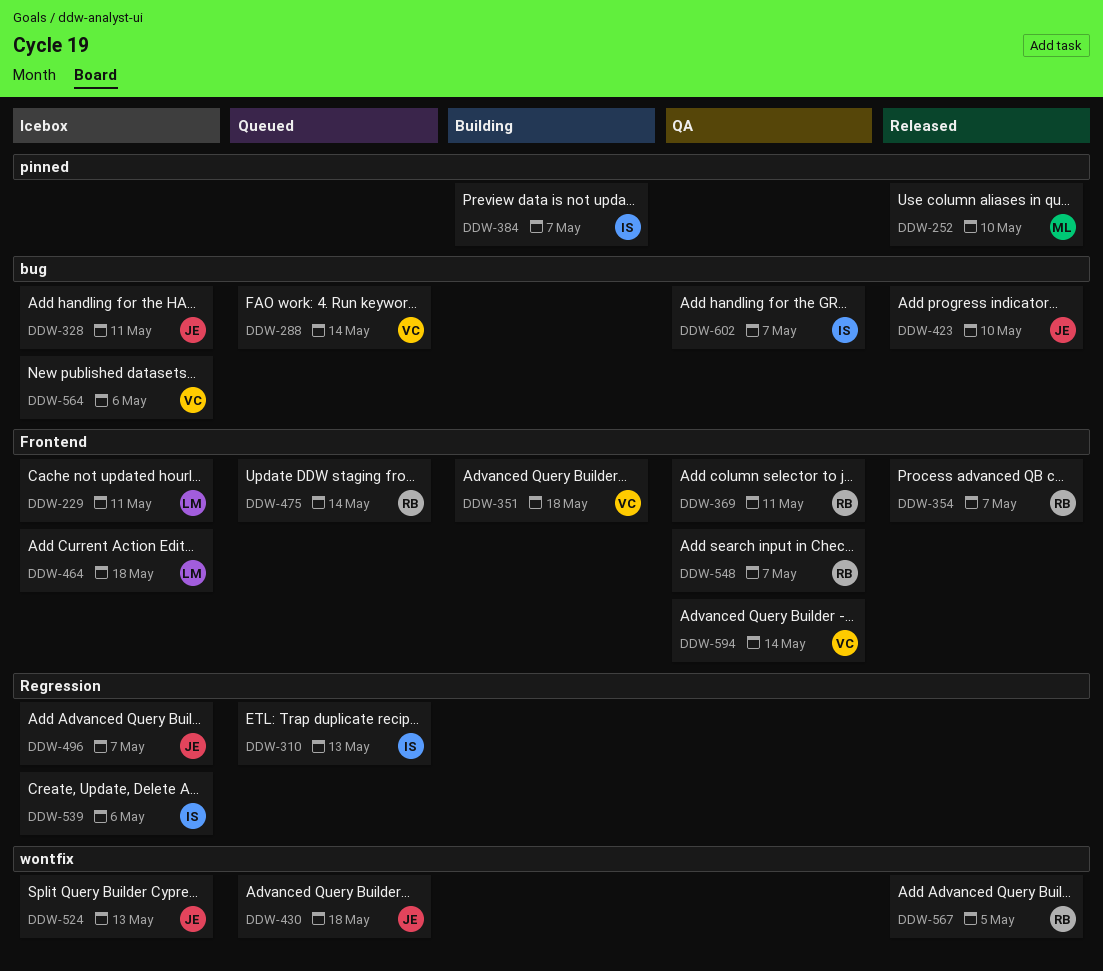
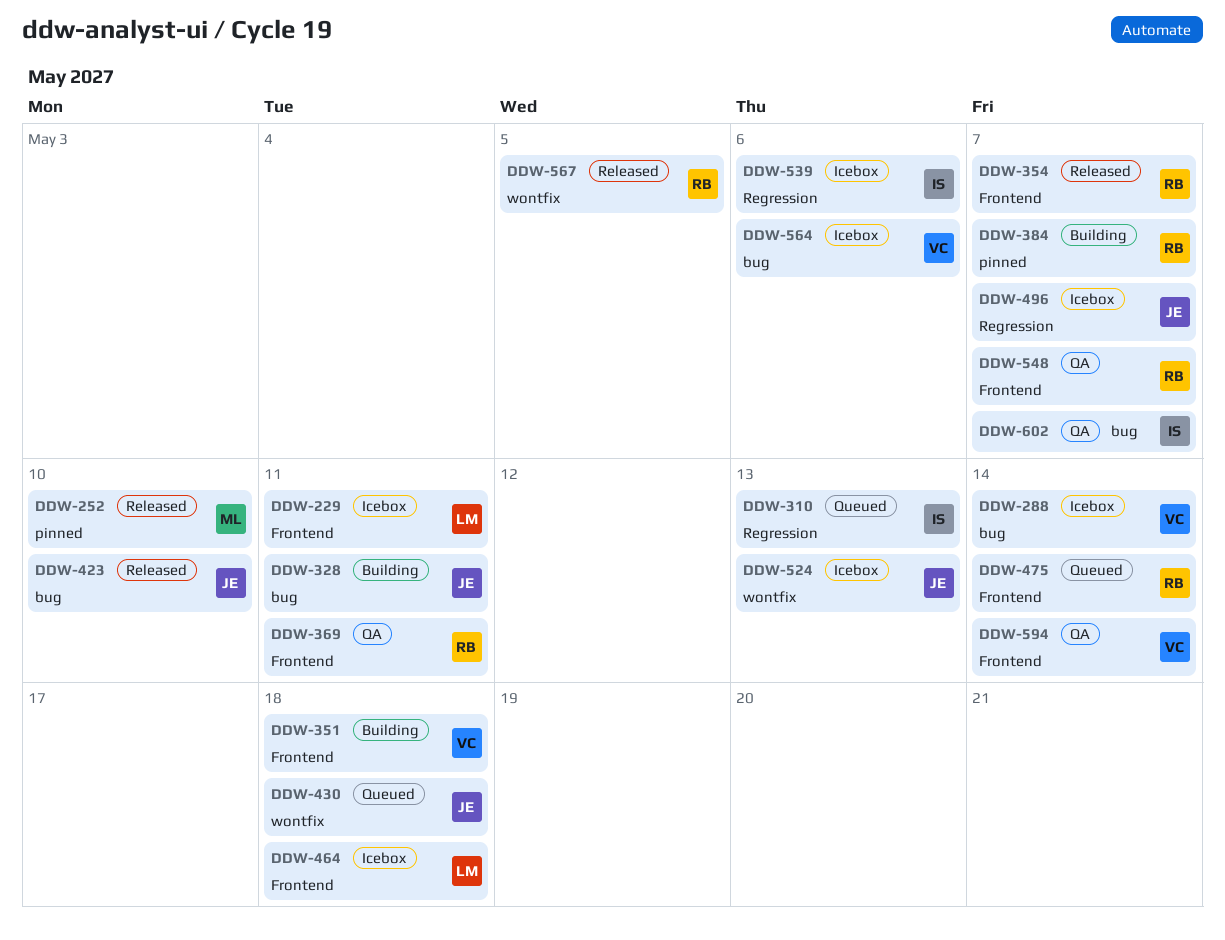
DDW-288, status: Queued -> Icebox
DDW-328, status: Icebox -> Building
DDW-384, owner: IS -> RB

